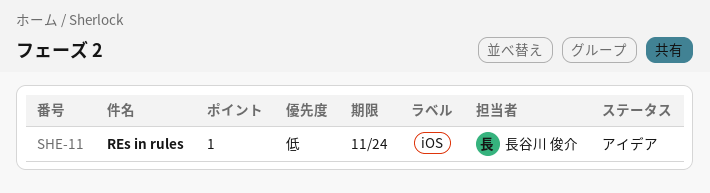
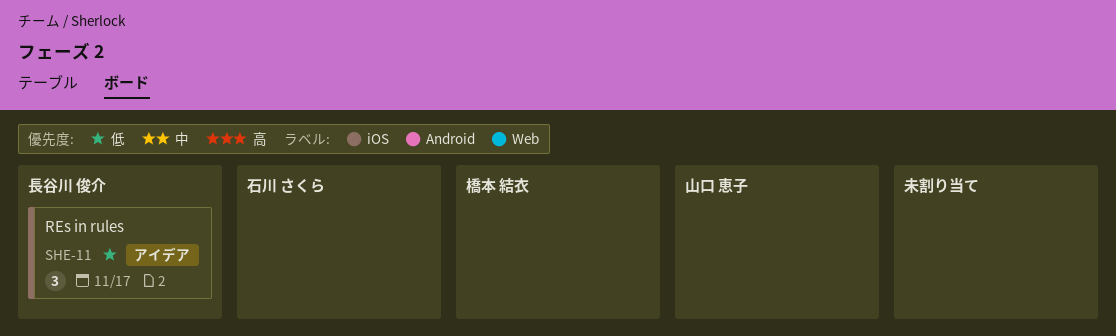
SHE-11, estimate: 1 -> 3
SHE-11, due: Nov 24 -> Nov 17

